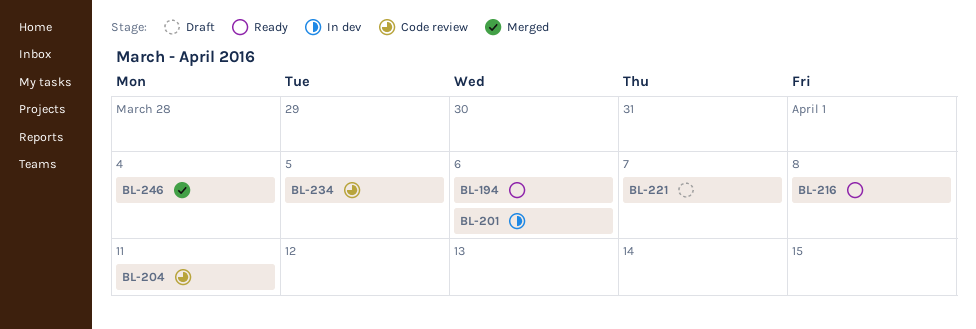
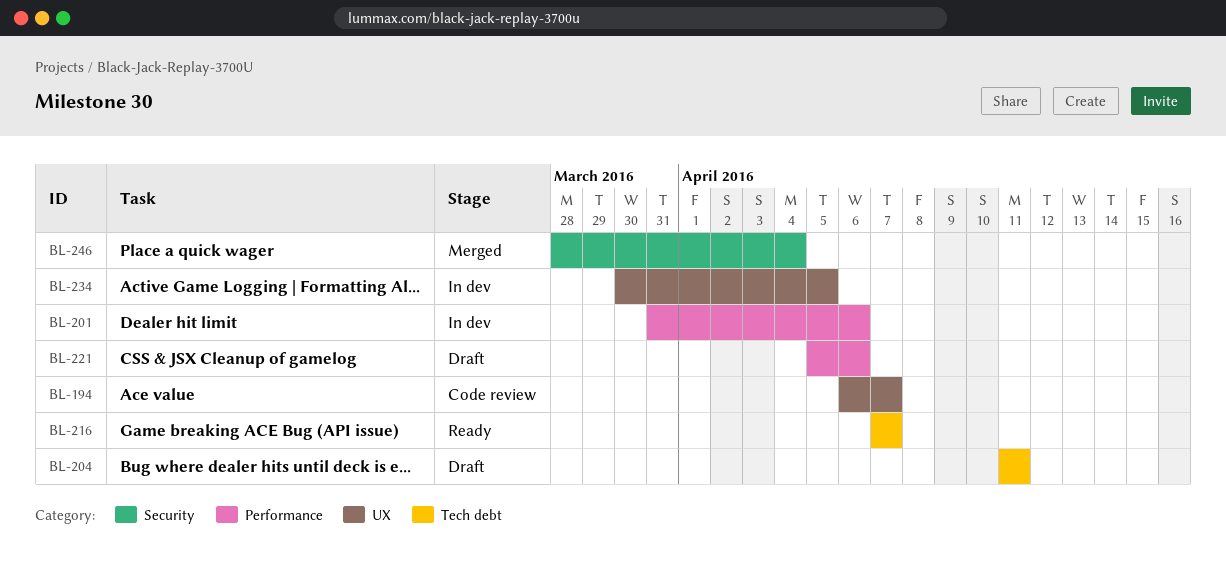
BL-194, status: Ready -> Code review
BL-194, due: Apr 6 -> Apr 7
BL-204, status: Code review -> Draft
BL-216, due: Apr 8 -> Apr 7
BL-221, due: Apr 7 -> Apr 6
BL-234, status: Code review -> In dev

